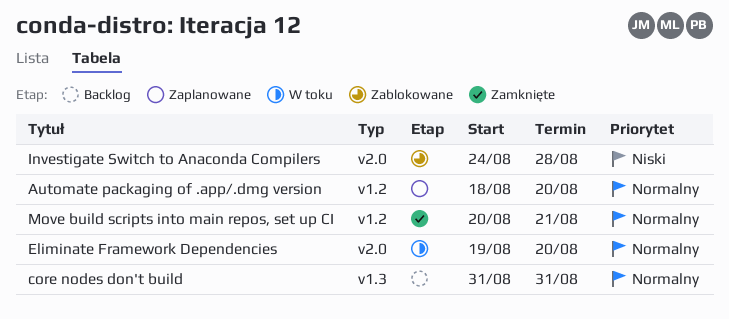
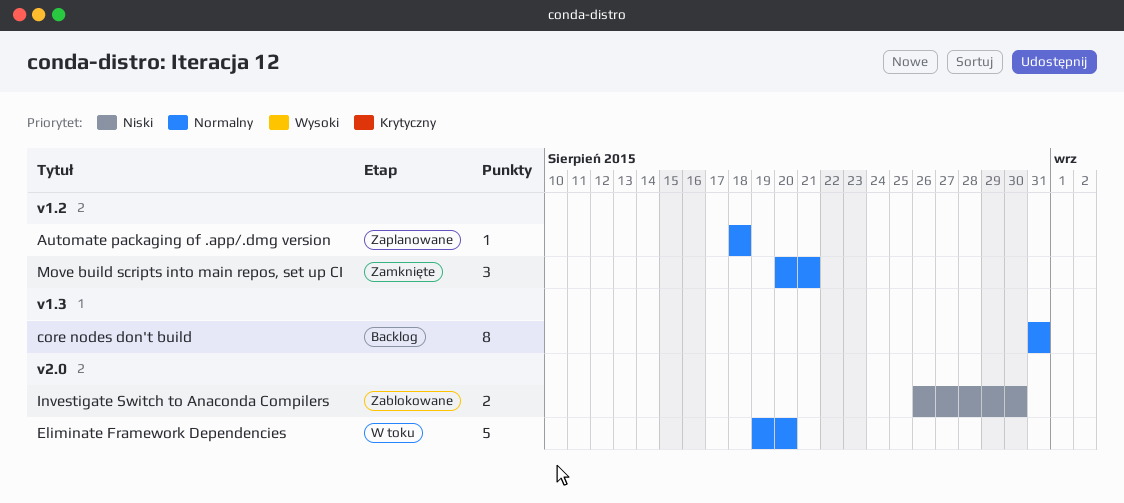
Automate packaging of .app/.dmg version, due: Aug 20 -> Aug 18
Investigate Switch to Anaconda Compilers, start: Aug 24 -> Aug 26
Investigate Switch to Anaconda Compilers, due: Aug 28 -> Aug 30

